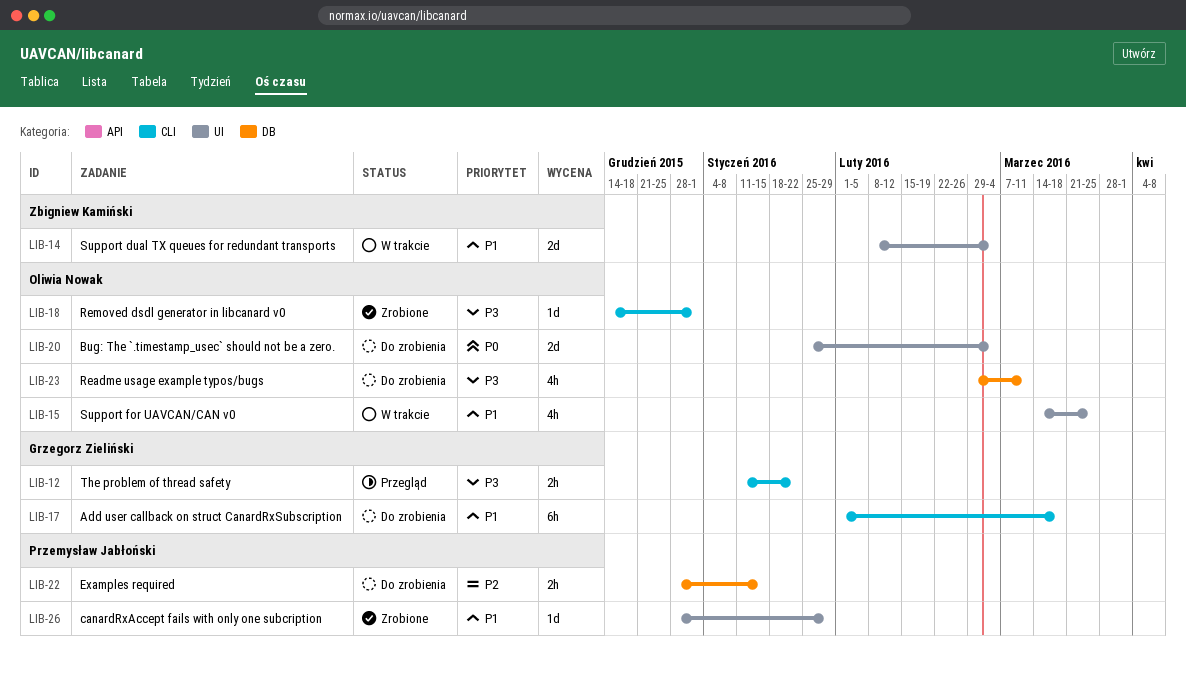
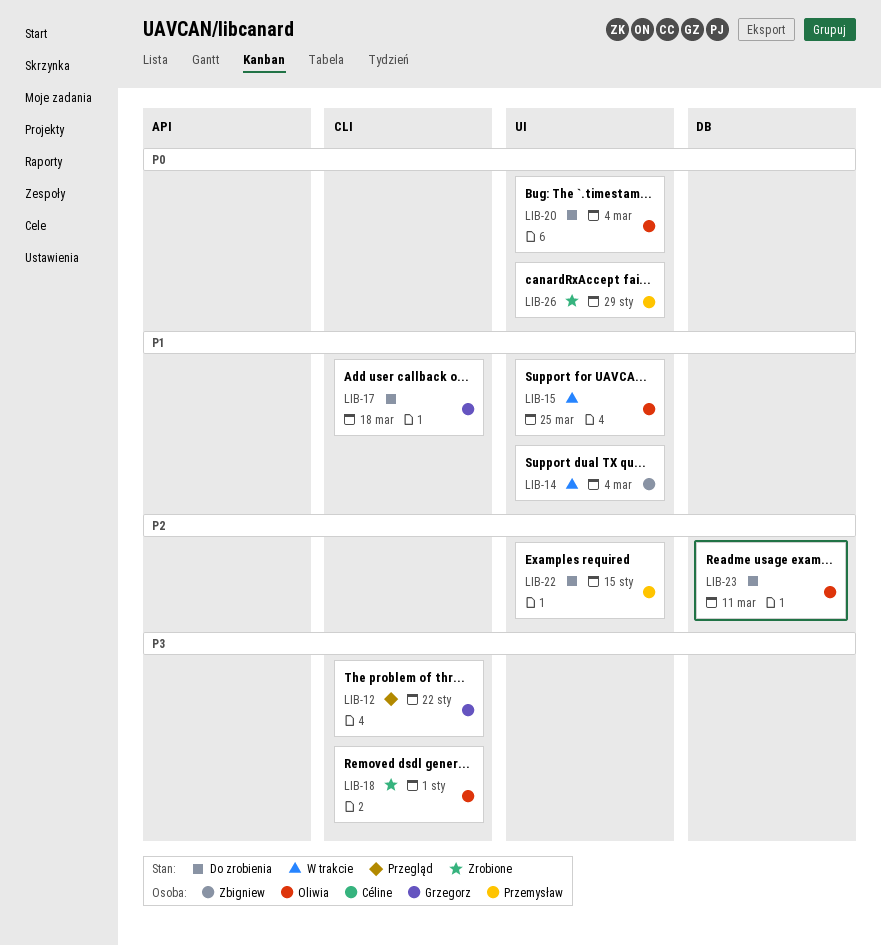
LIB-22, label: DB -> UI
LIB-23, priority: P3 -> P2
LIB-26, priority: P1 -> P0

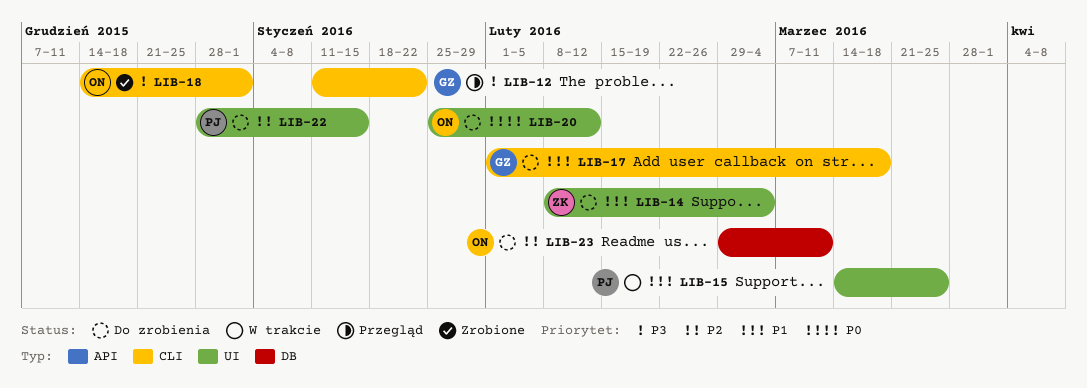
LIB-14, status: W trakcie -> Do zrobienia
LIB-15, owner: Oliwia -> Przemysław
LIB-20, due: Mar 4 -> Feb 12
LIB-26: present -> none

